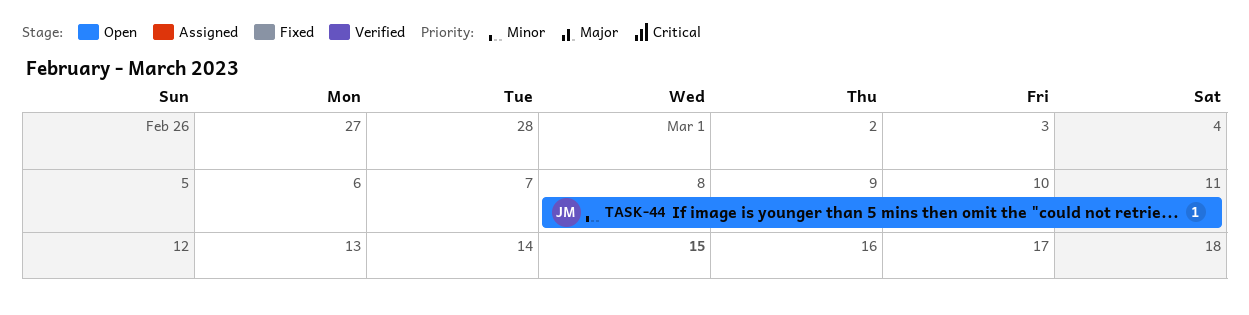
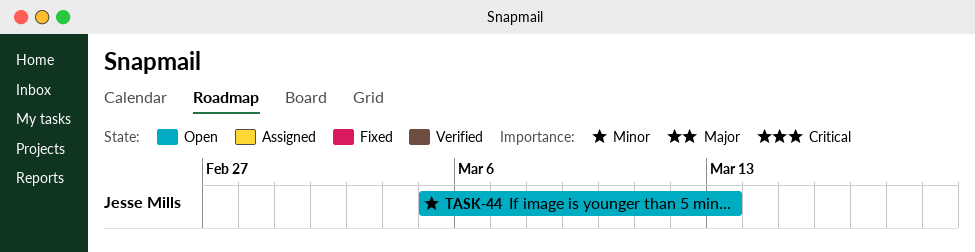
TASK-44, start: Mar 8 -> Mar 5
TASK-44, due: Mar 11 -> Mar 13

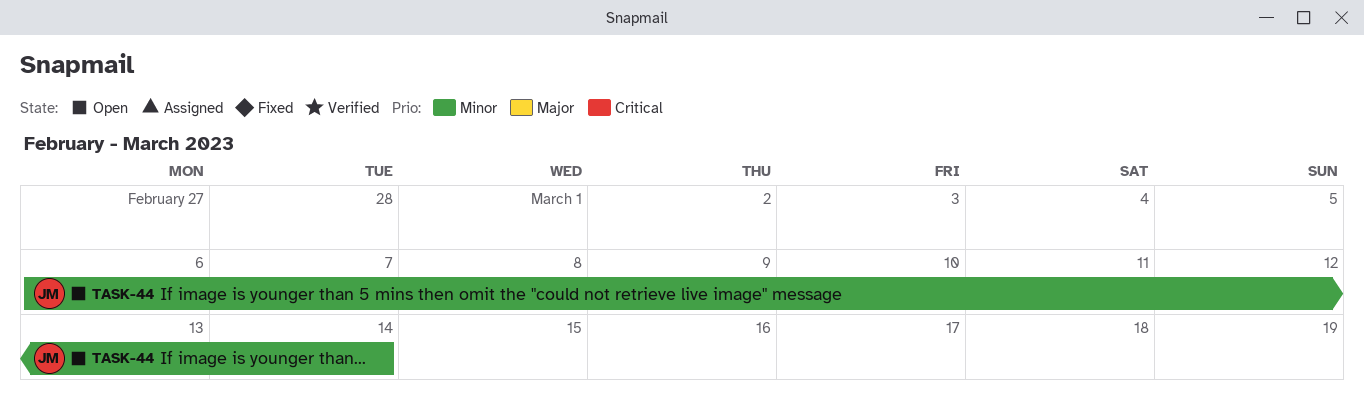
TASK-44, start: Mar 5 -> Mar 6
TASK-44, due: Mar 13 -> Mar 14

